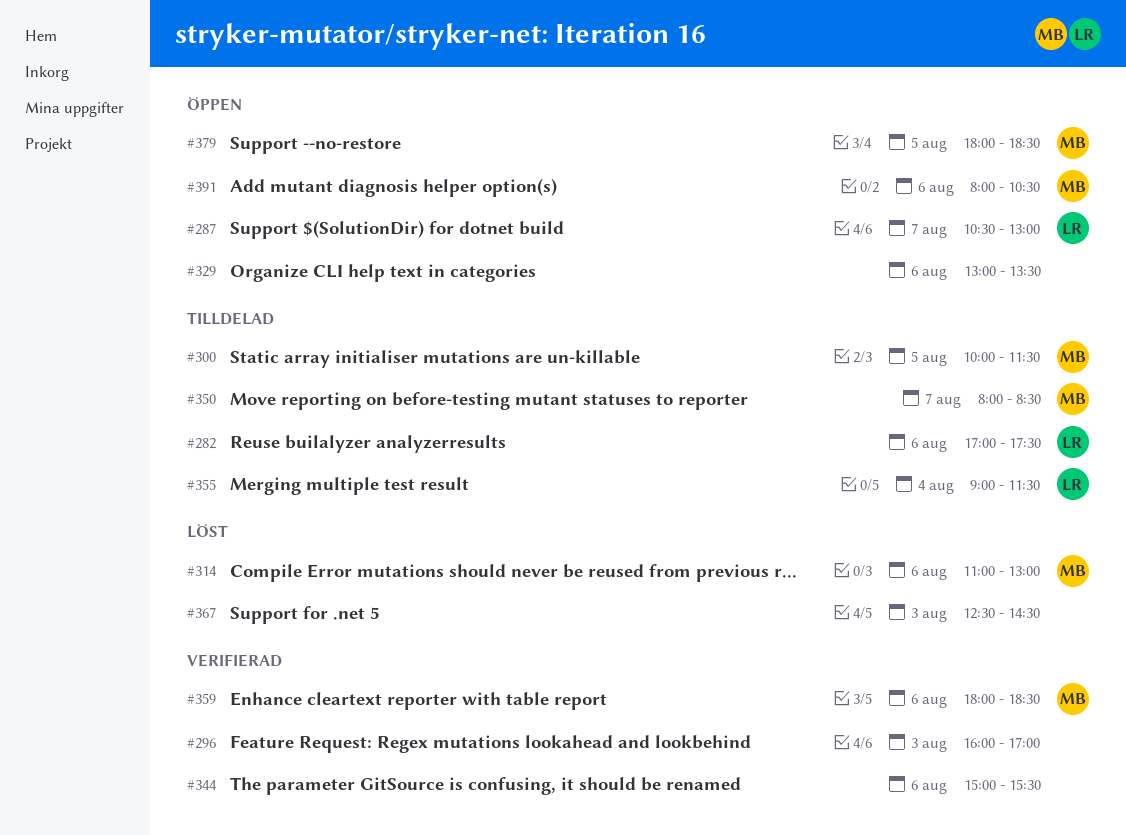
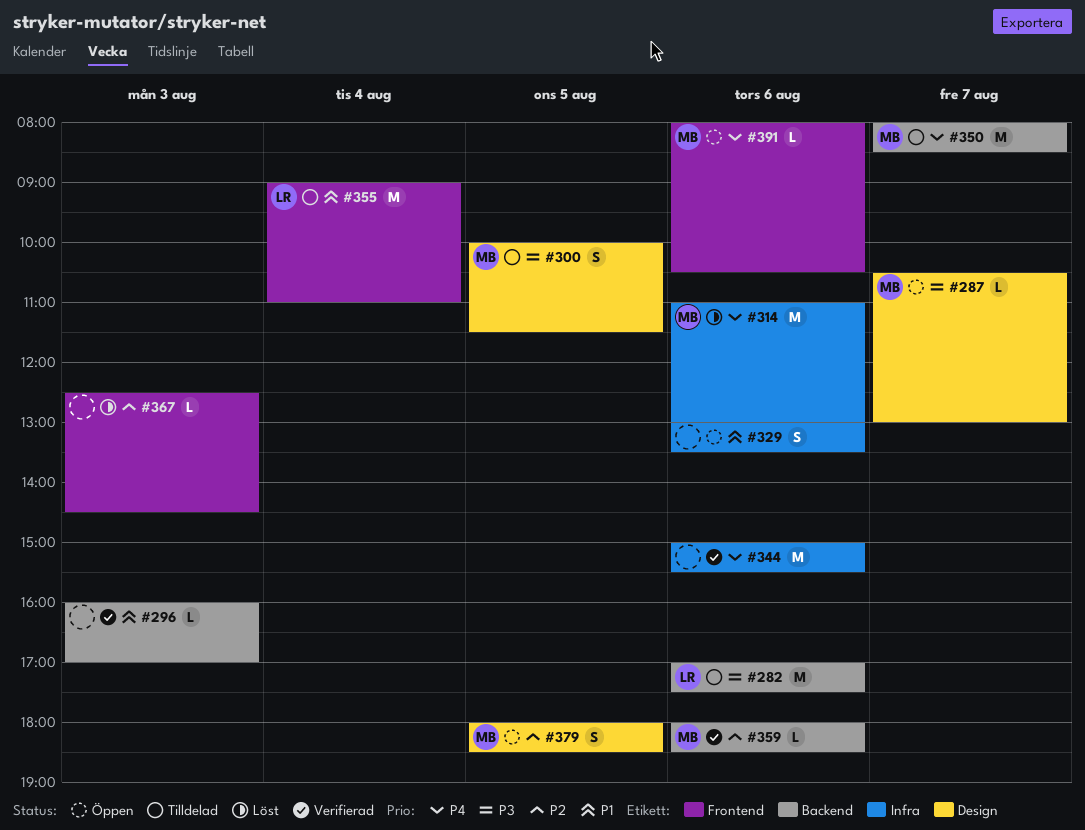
#287, owner: LR -> MB
#355, ends: 11:30 -> 11:00

